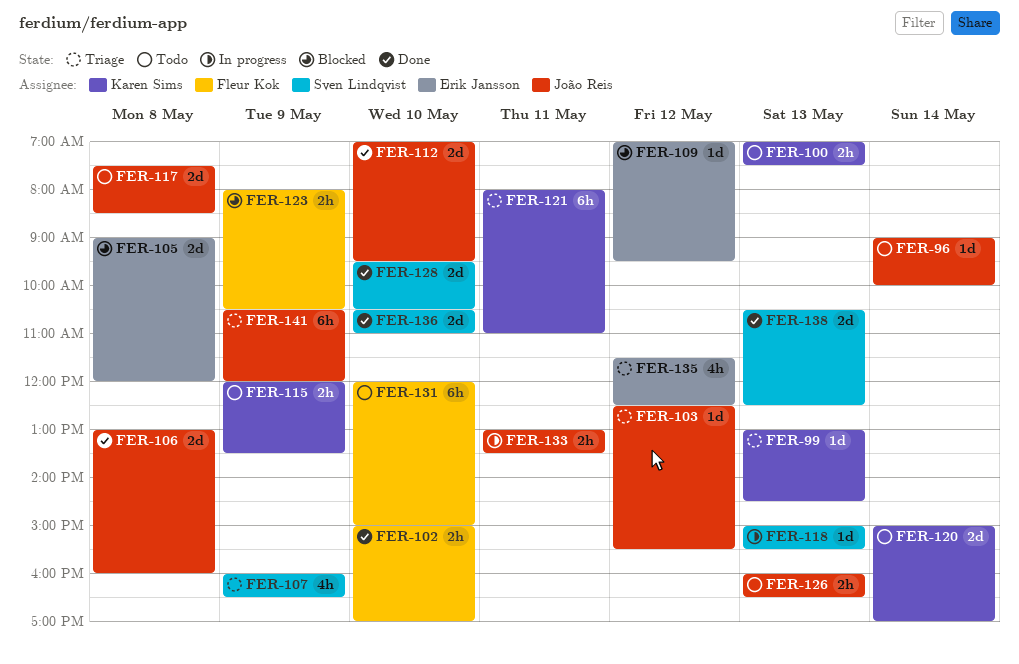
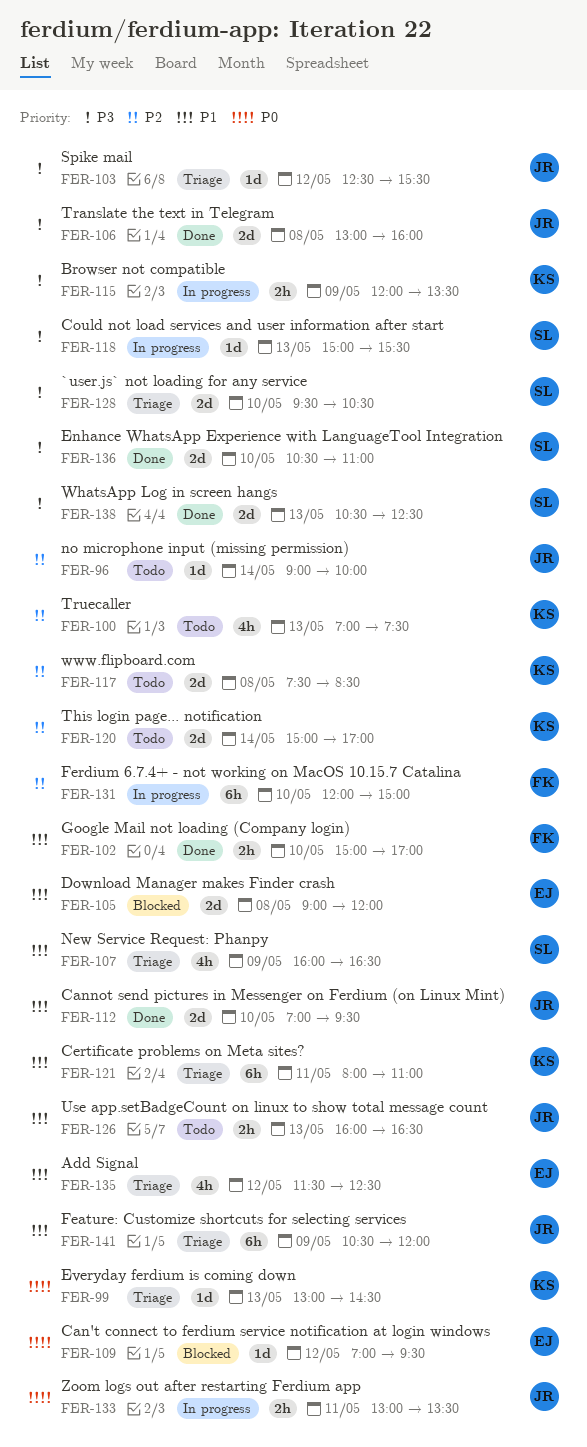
FER-100, estimate: 2h -> 4h
FER-115, status: Todo -> In progress
FER-117, owner: João Reis -> Karen Sims
FER-123: present -> none
FER-128, status: Done -> Triage
FER-131, status: Todo -> In progress

